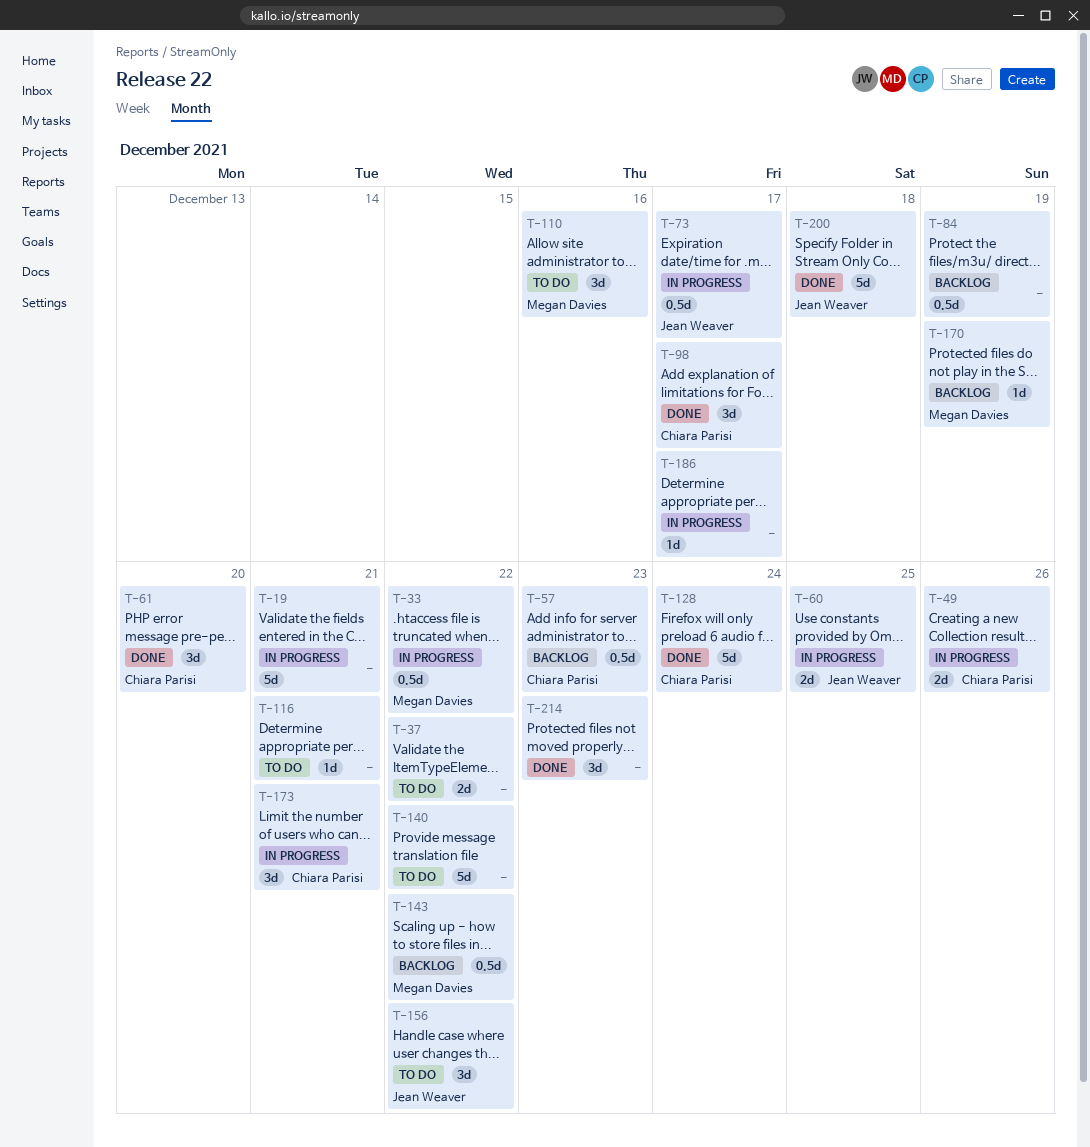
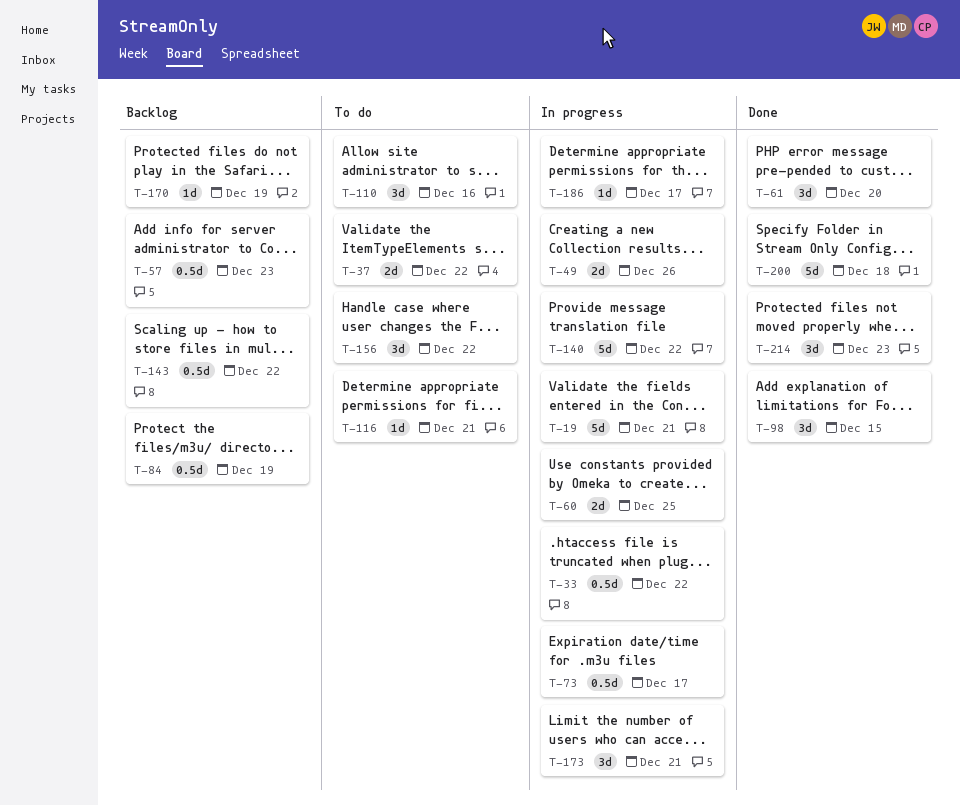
T-98, due: Dec 17 -> Dec 15
T-128: present -> none
T-140, status: To do -> In progress

